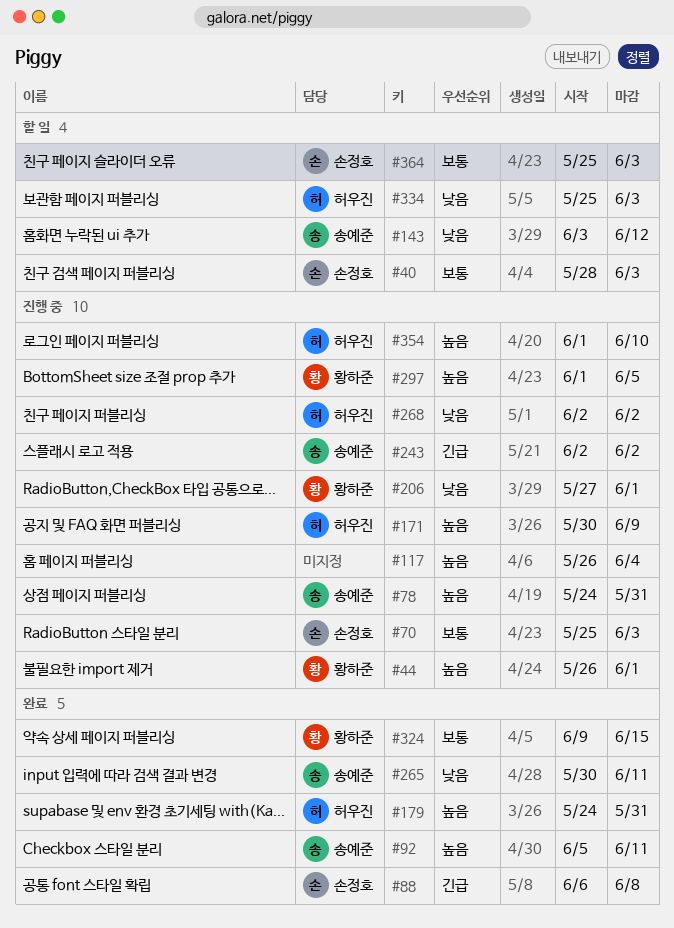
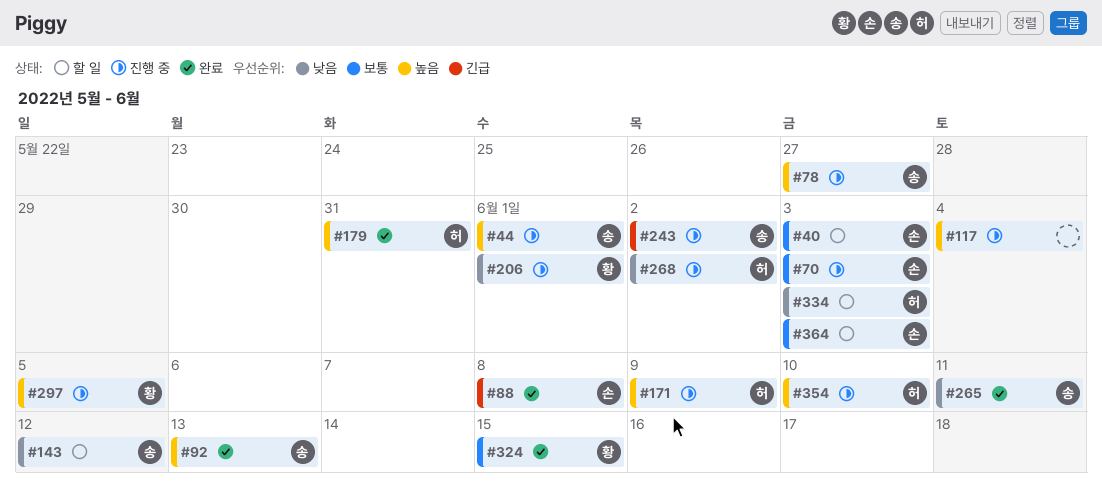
#44, owner: 황하준 -> 송예준
#78, due: May 31 -> May 27
#92, due: Jun 11 -> Jun 13

